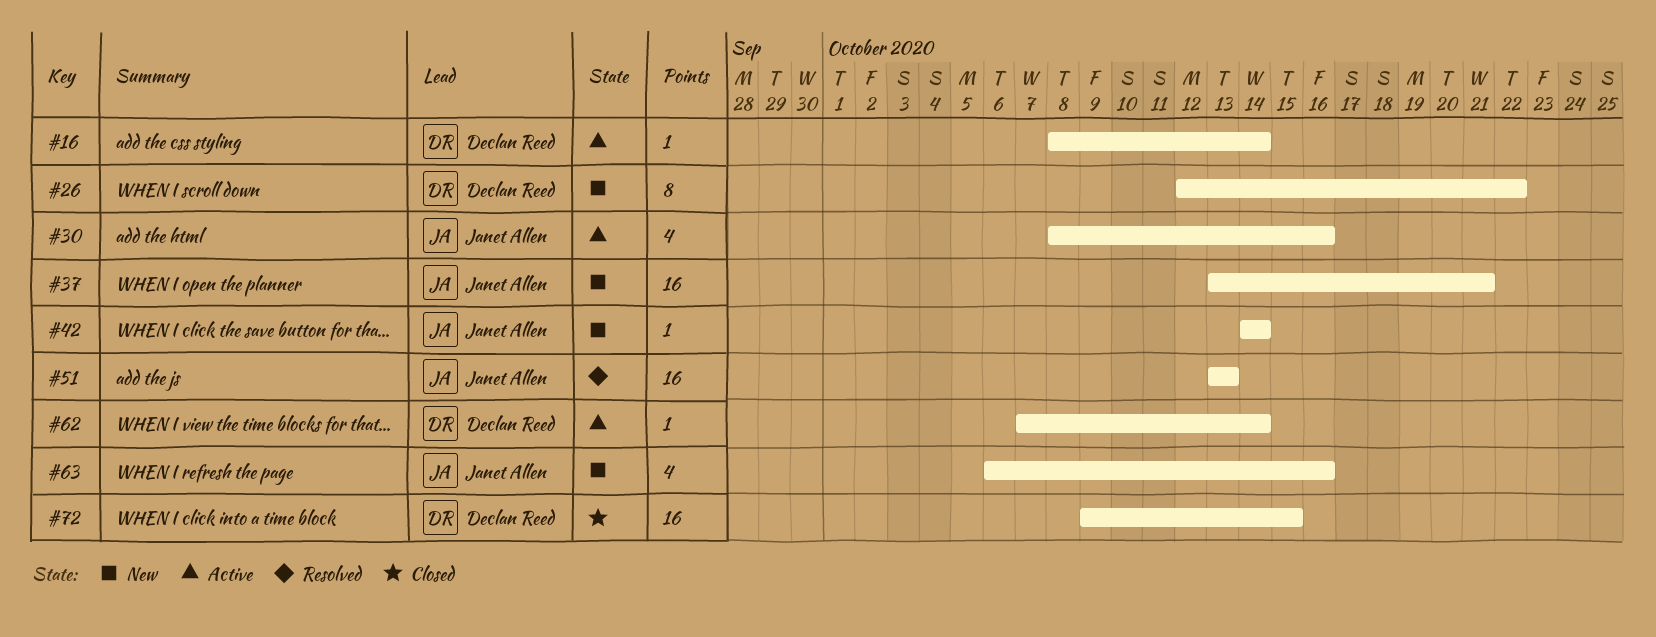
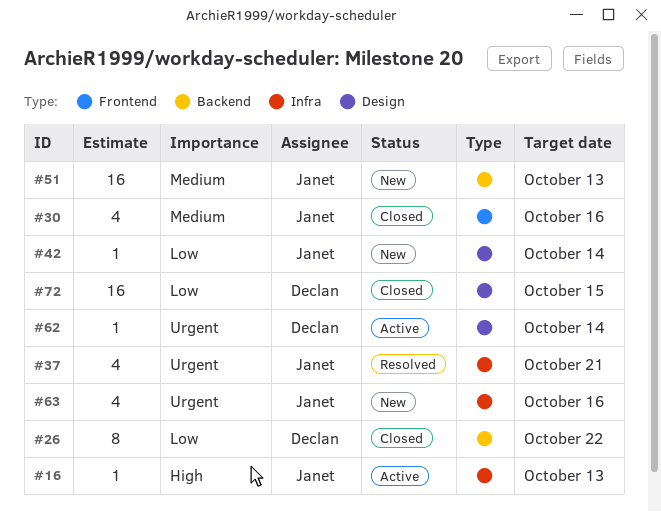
#16, owner: Declan Reed -> Janet Allen
#16, due: Oct 14 -> Oct 13
#26, status: New -> Closed
#30, status: Active -> Closed
#37, status: New -> Resolved
#37, estimate: 16 -> 4
#51, status: Resolved -> New

